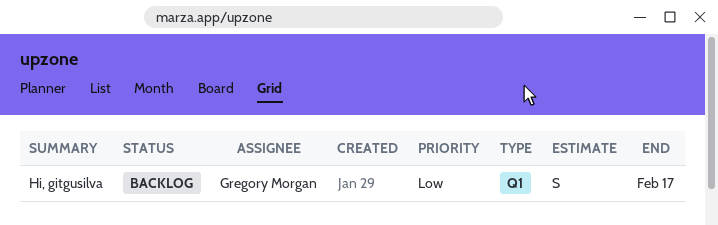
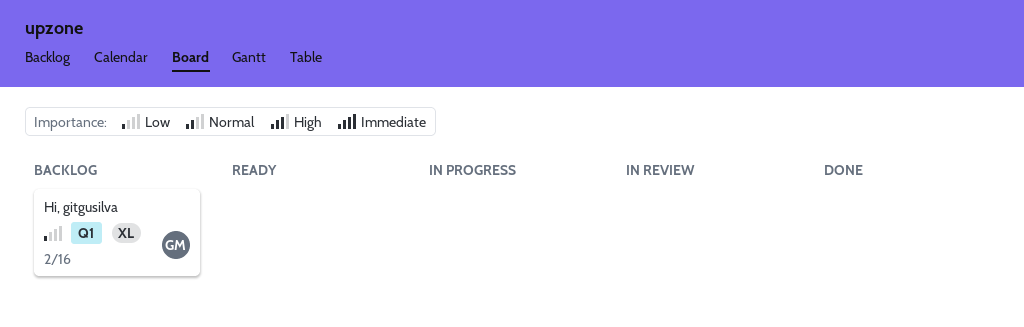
Hi, gitgusilva, estimate: S -> XL
Hi, gitgusilva, due: Feb 17 -> Feb 16

